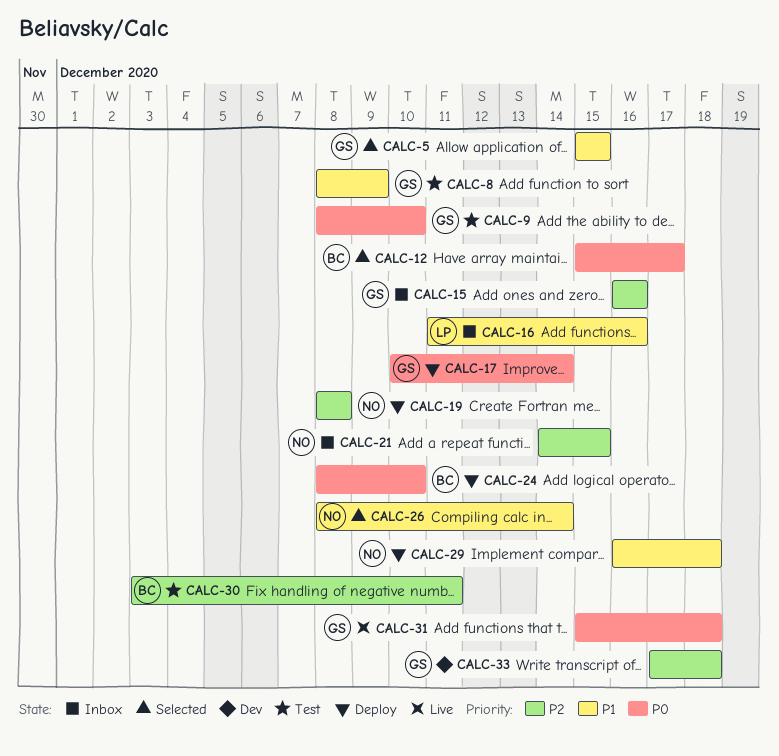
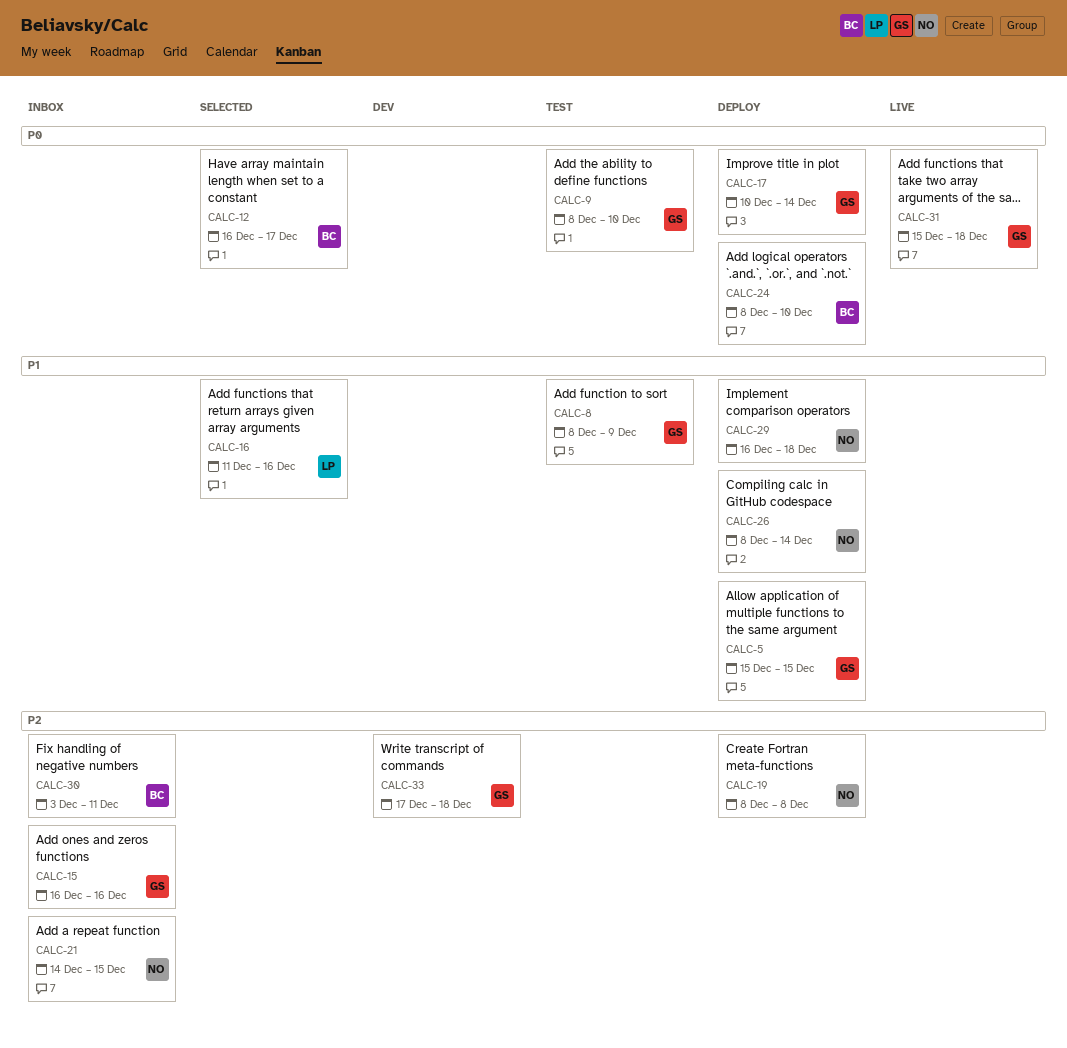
CALC-5, status: Selected -> Deploy
CALC-12, start: Dec 15 -> Dec 16
CALC-16, status: Inbox -> Selected
CALC-26, status: Selected -> Deploy
CALC-30, status: Test -> Inbox

